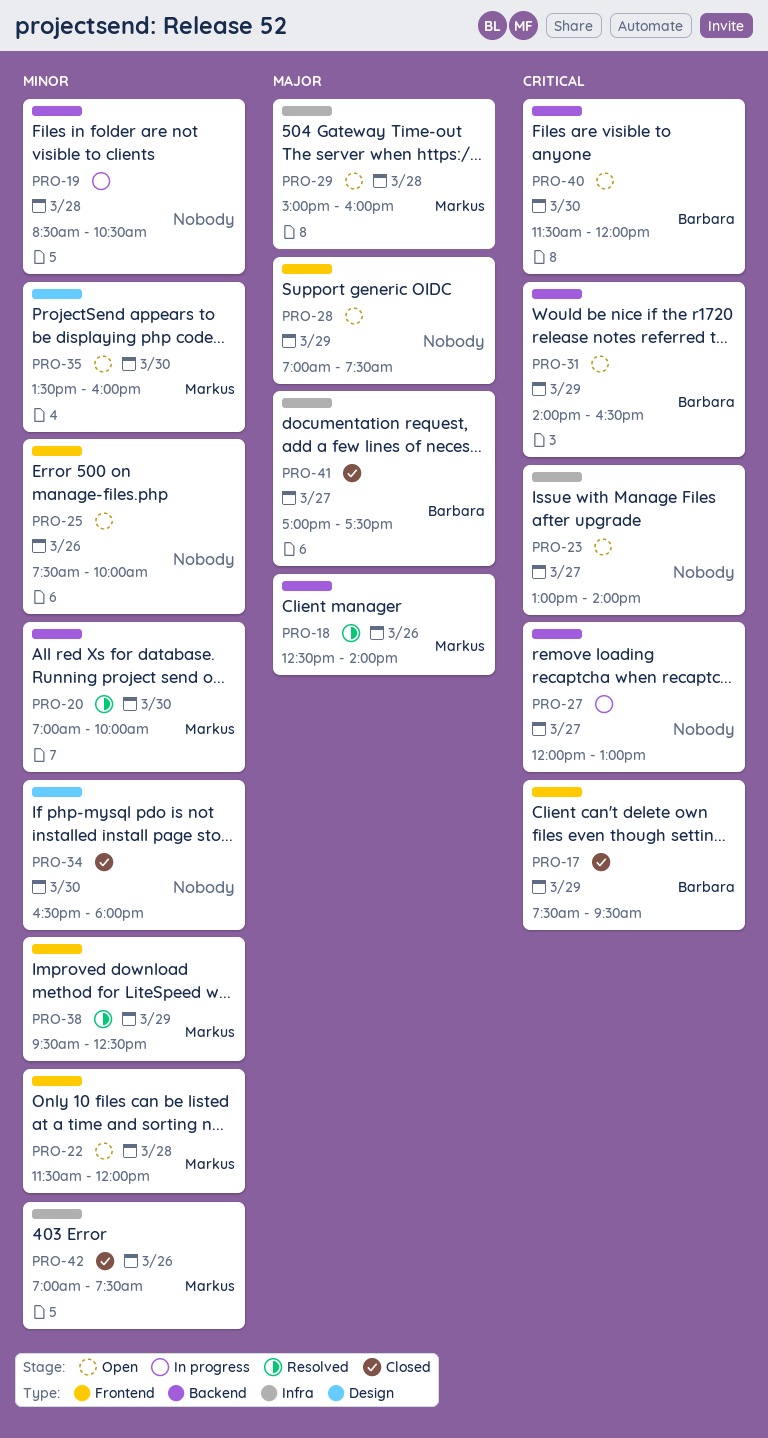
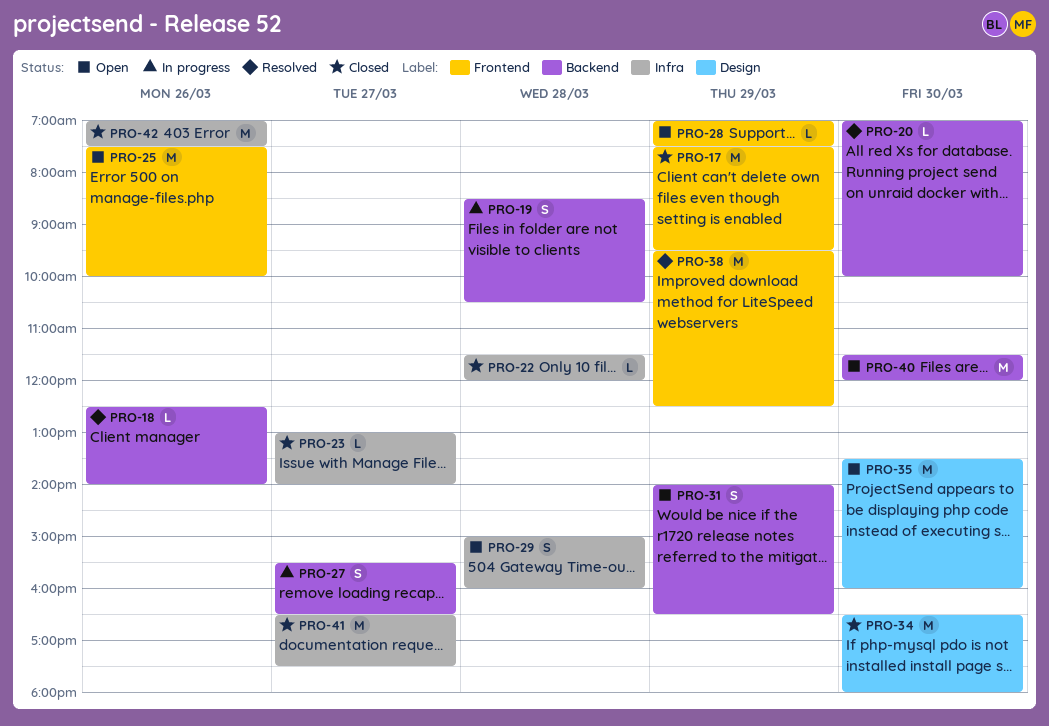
PRO-22, status: Open -> Closed
PRO-22, label: Frontend -> Infra
PRO-23, status: Open -> Closed
PRO-27, begins: 12:00 -> 15:30
PRO-27, ends: 13:00 -> 16:30
PRO-41, begins: 17:00 -> 16:30

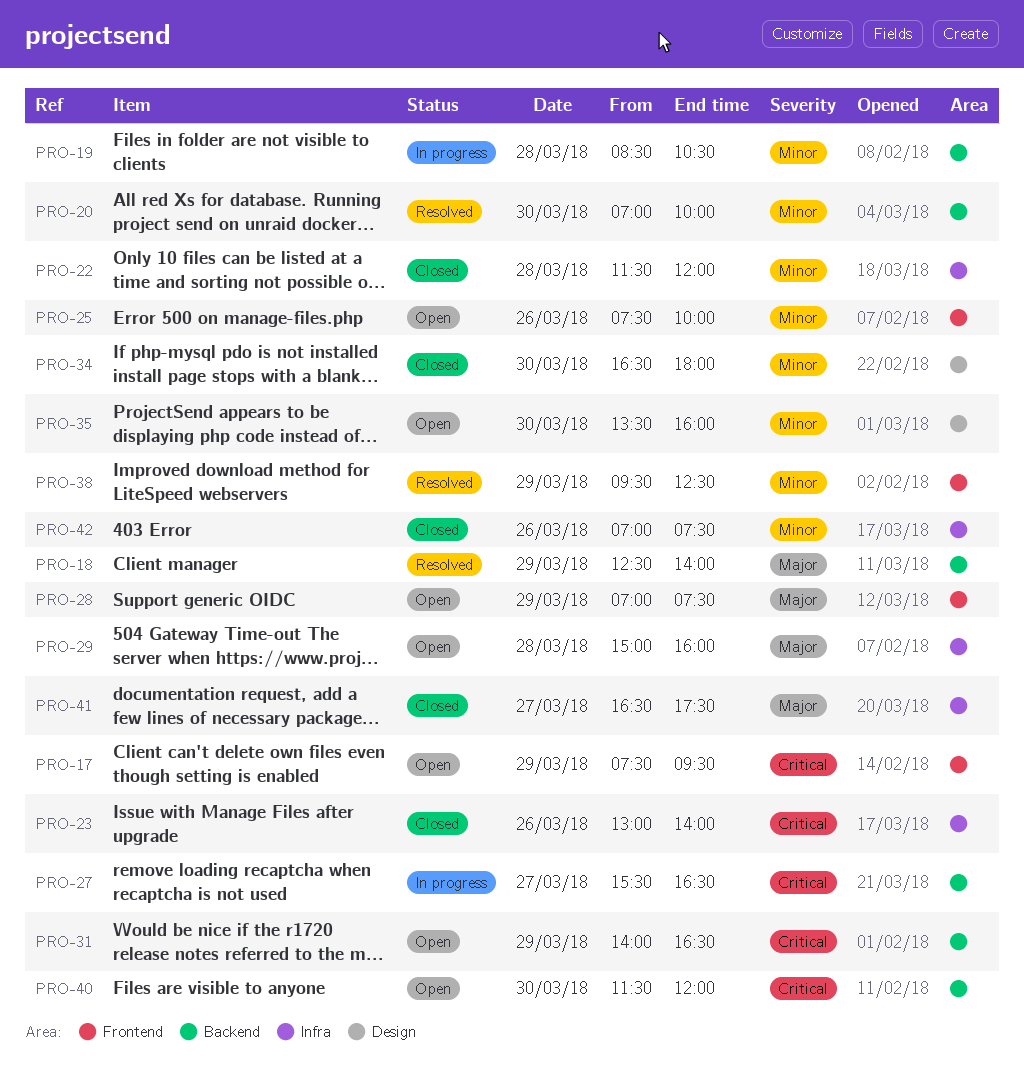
PRO-17, status: Closed -> Open
PRO-18, day: Mar 26 -> Mar 29
PRO-23, day: Mar 27 -> Mar 26

